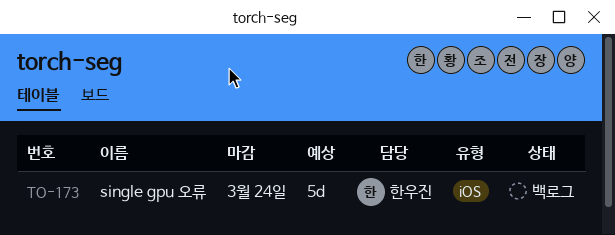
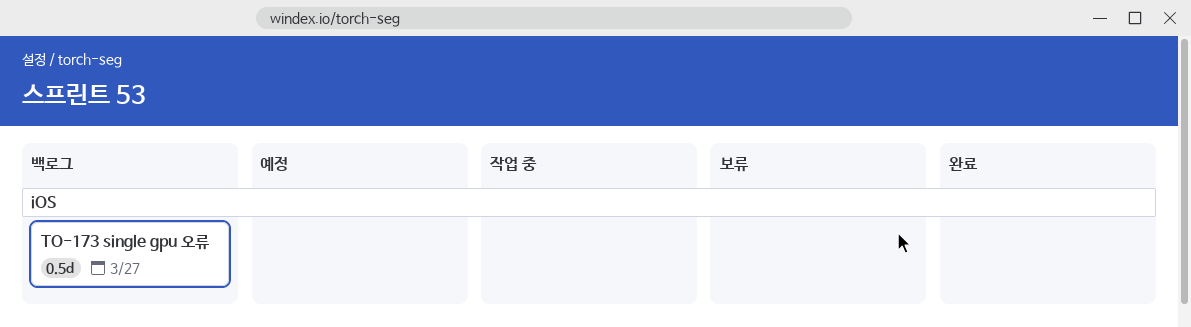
TO-173, estimate: 5d -> 0.5d
TO-173, due: Mar 24 -> Mar 27

